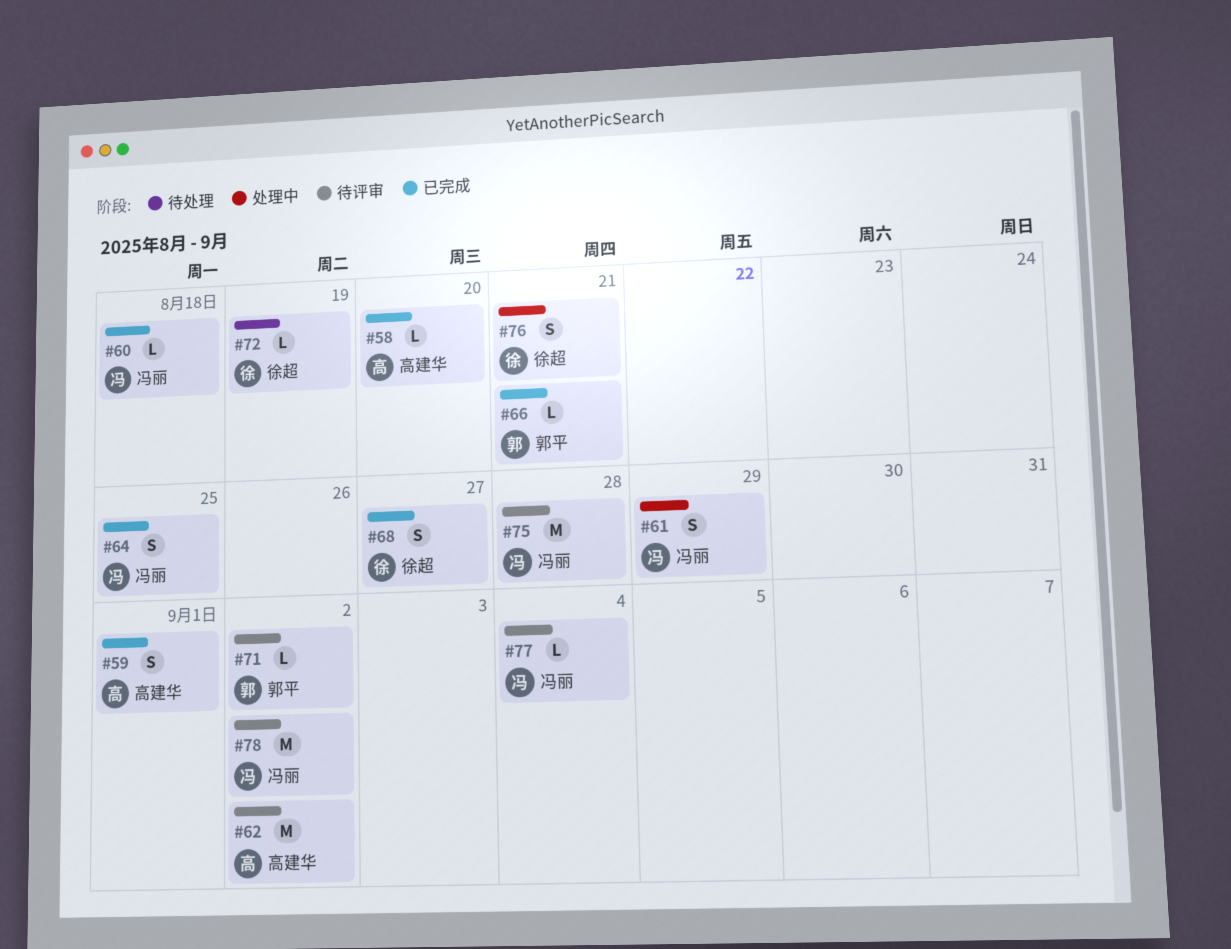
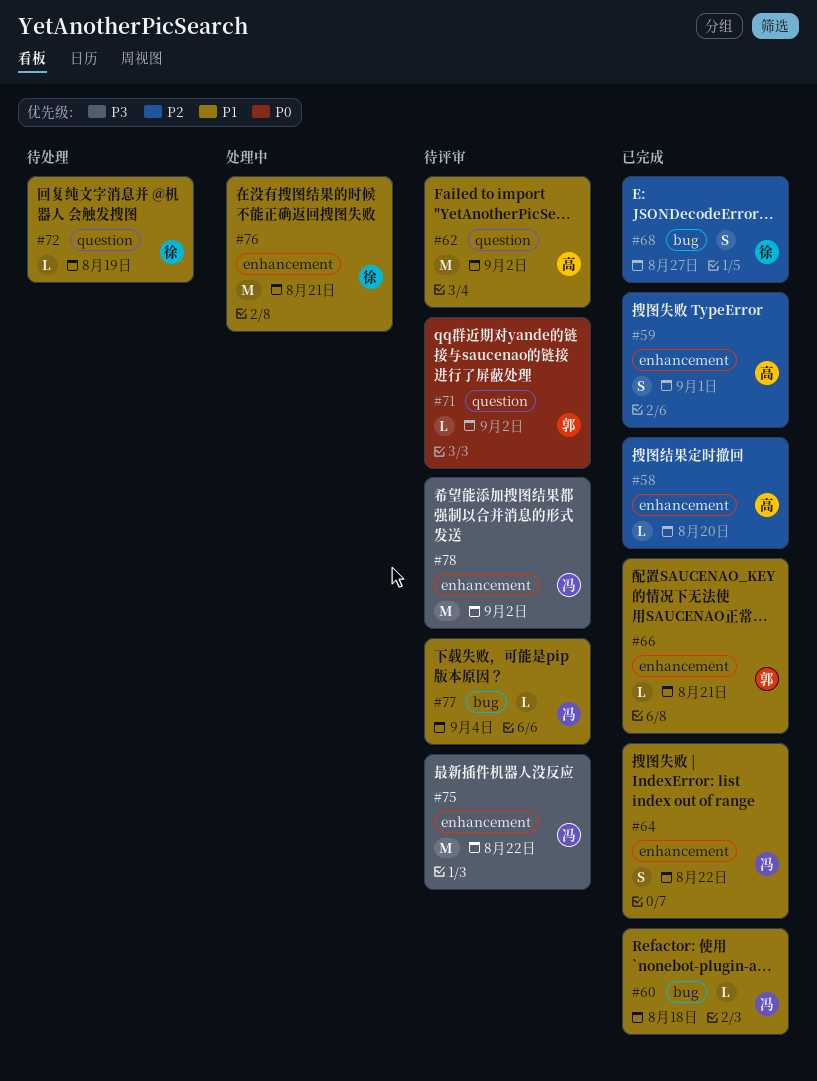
#61: present -> none
#64, due: Aug 25 -> Aug 22
#75, due: Aug 28 -> Aug 22
#76, estimate: S -> M

